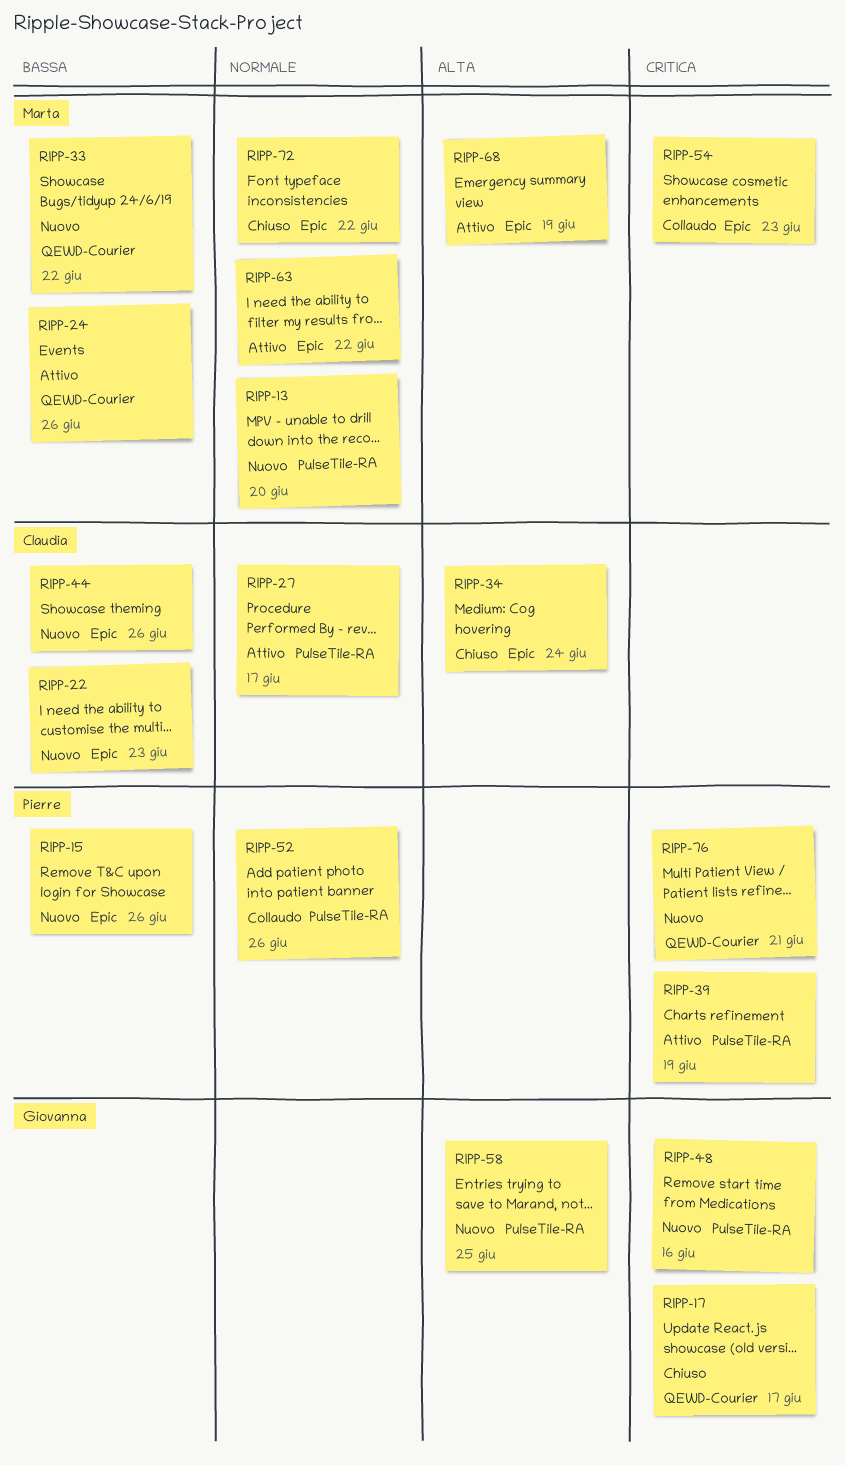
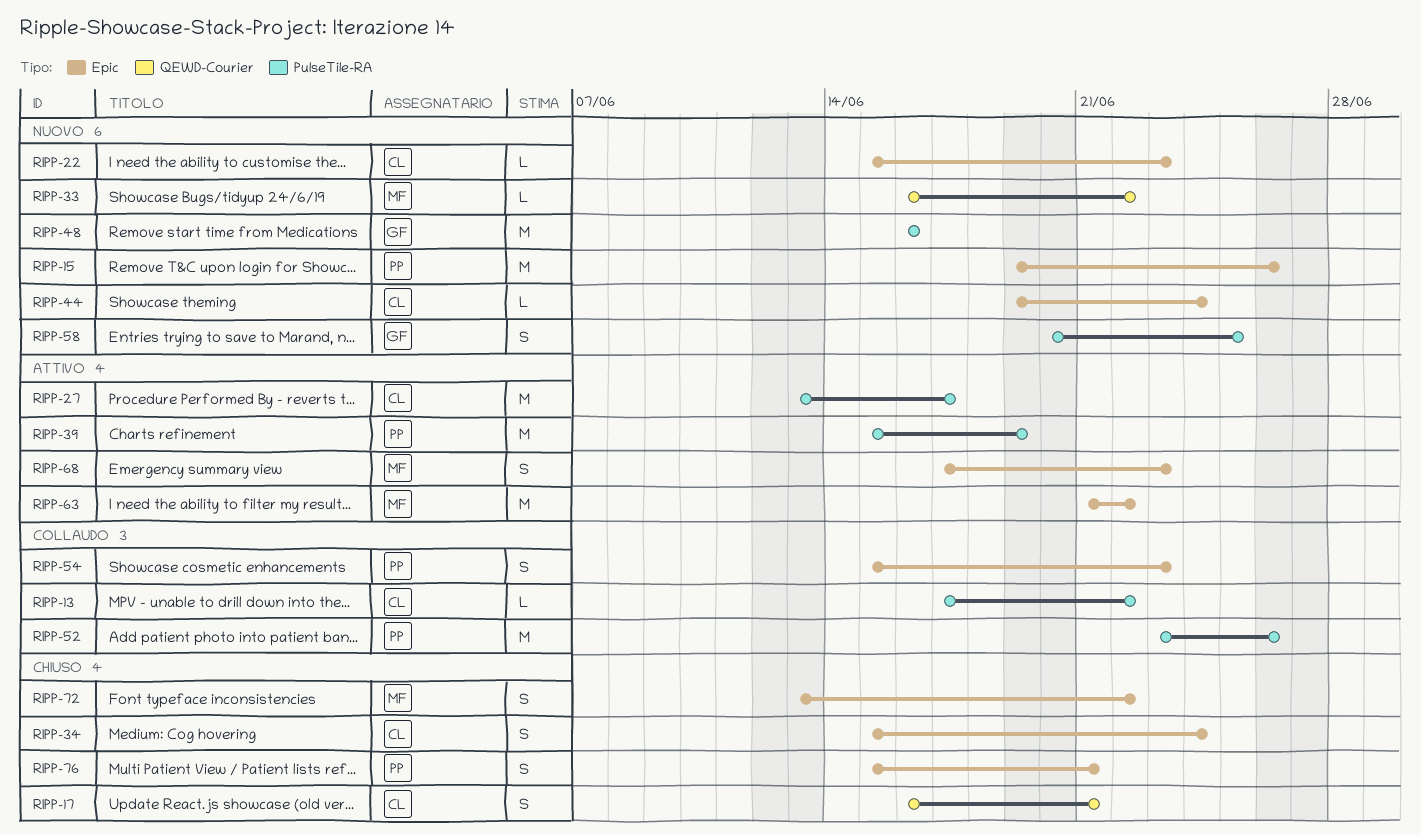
RIPP-13, status: Nuovo -> Collaudo
RIPP-13, owner: Marta -> Claudia
RIPP-13, due: Jun 20 -> Jun 22
RIPP-17, owner: Giovanna -> Claudia
RIPP-17, due: Jun 17 -> Jun 21
RIPP-24: present -> none
RIPP-44, due: Jun 26 -> Jun 24
RIPP-54, owner: Marta -> Pierre
RIPP-68, due: Jun 19 -> Jun 23
RIPP-76, status: Nuovo -> Chiuso
RIPP-76, label: QEWD-Courier -> Epic

